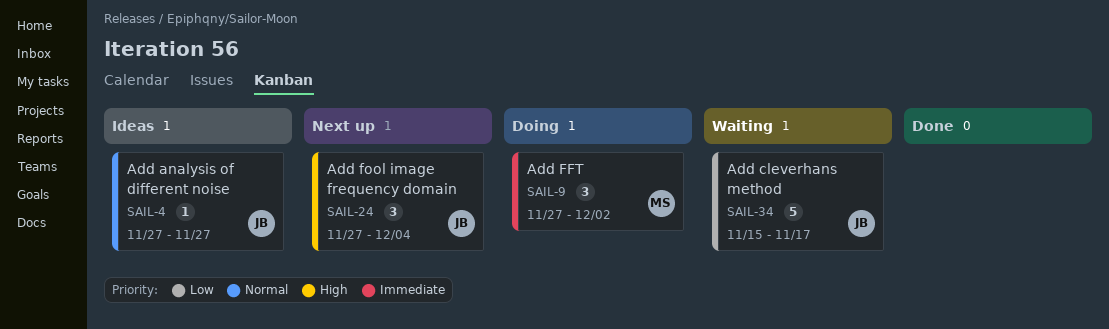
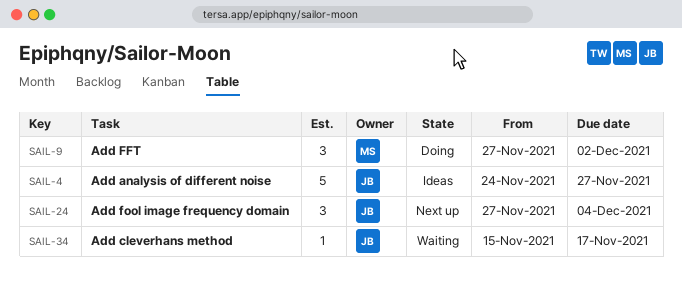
SAIL-4, estimate: 1 -> 5
SAIL-4, start: Nov 27 -> Nov 24
SAIL-34, estimate: 5 -> 1

